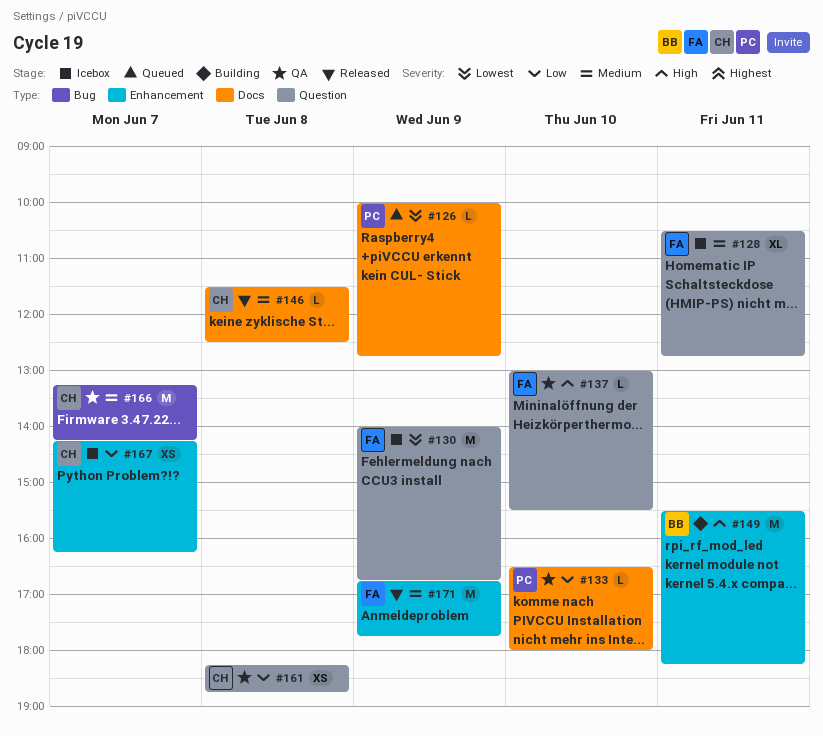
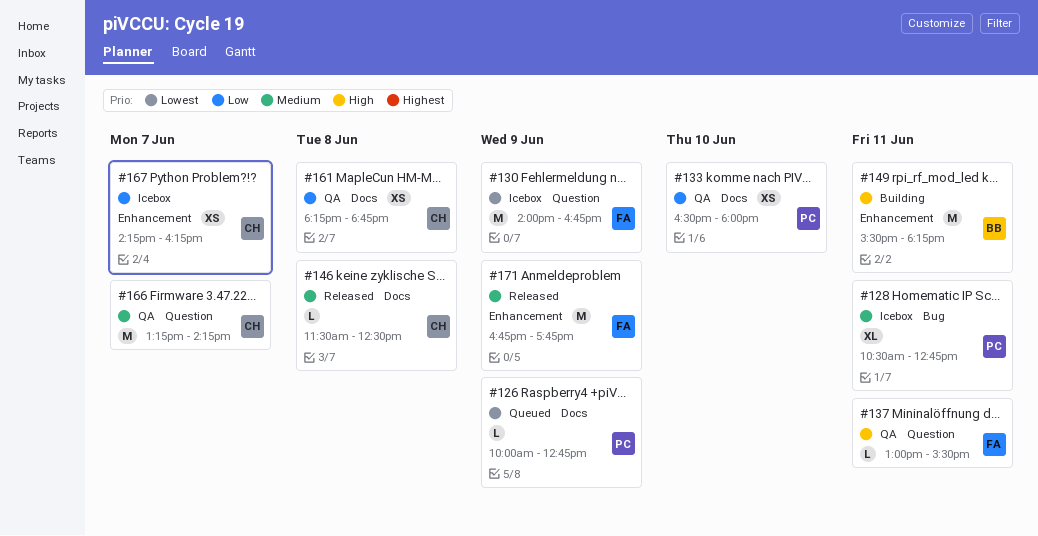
#128, owner: FA -> PC
#128, label: Question -> Bug
#133, estimate: L -> XS
#137, day: Jun 10 -> Jun 11
#161, label: Question -> Docs
#166, label: Bug -> Question

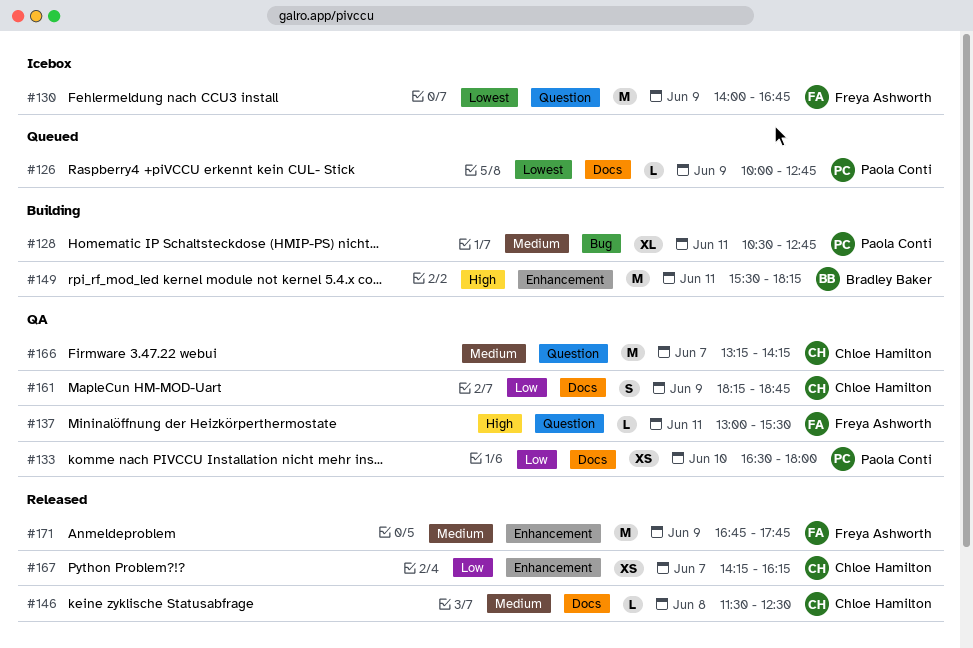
#128, status: Icebox -> Building
#161, estimate: XS -> S
#161, day: Jun 8 -> Jun 9
#167, status: Icebox -> Released

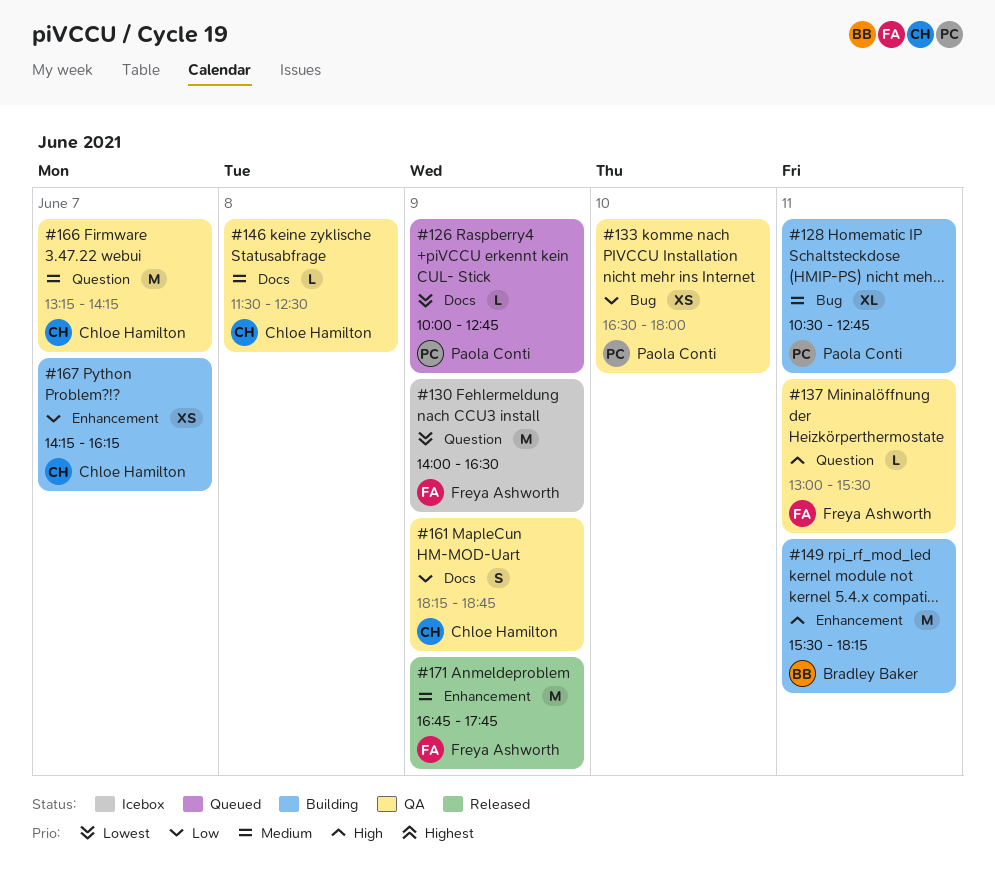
#130, ends: 16:45 -> 16:30
#133, label: Docs -> Bug
#146, status: Released -> QA
#167, status: Released -> Building

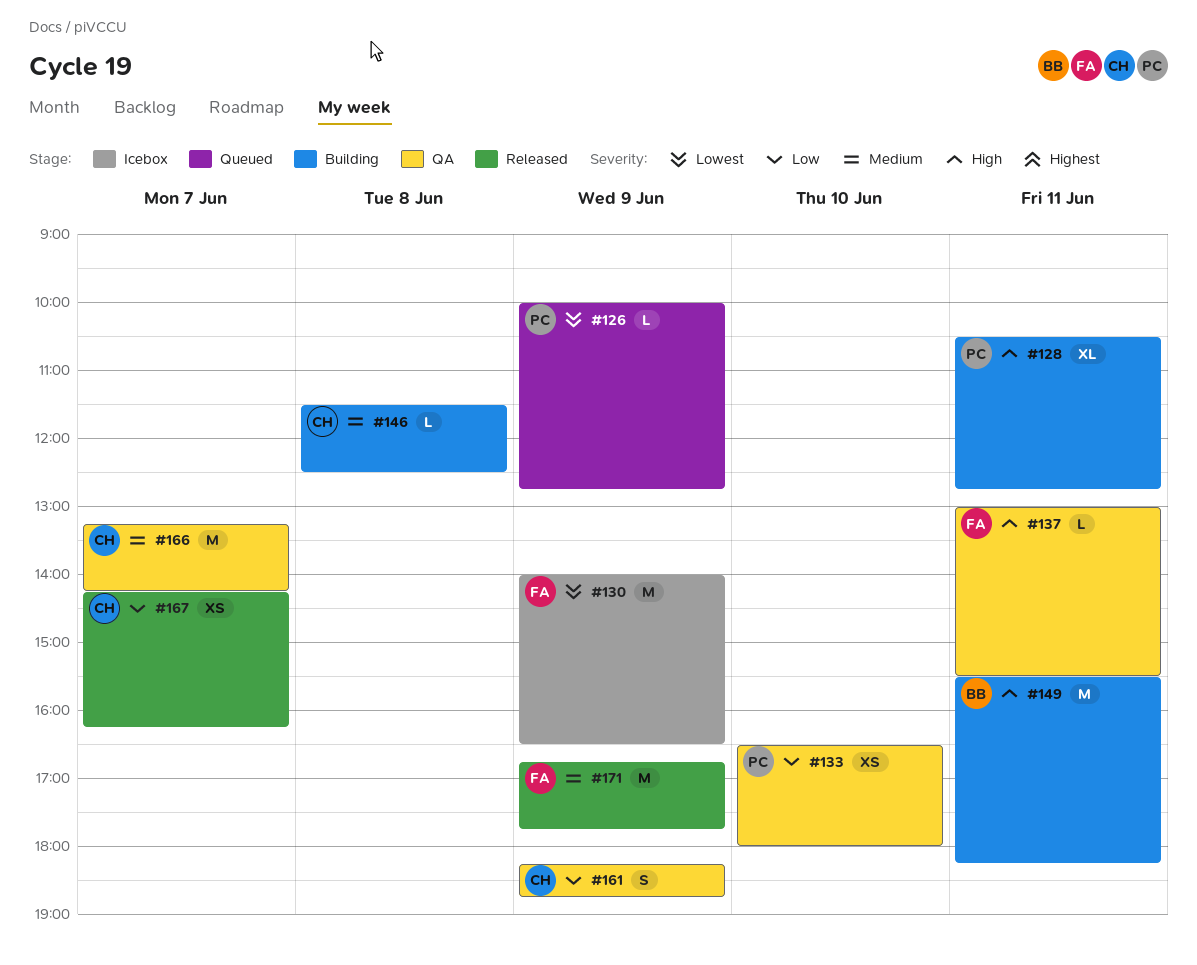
#128, priority: Medium -> High
#146, status: QA -> Building
#167, status: Building -> Released

